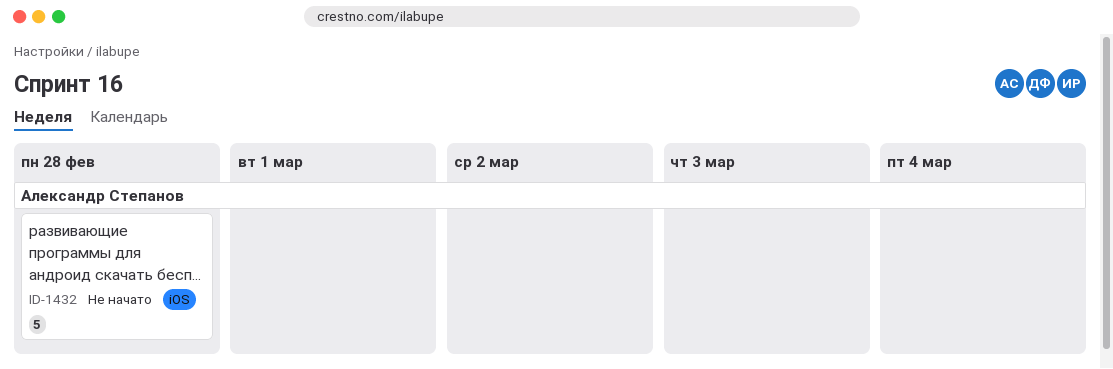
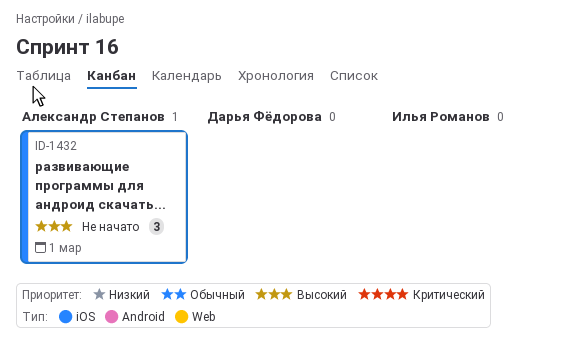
ID-1432, estimate: 5 -> 3
ID-1432, due: Feb 28 -> Mar 1

